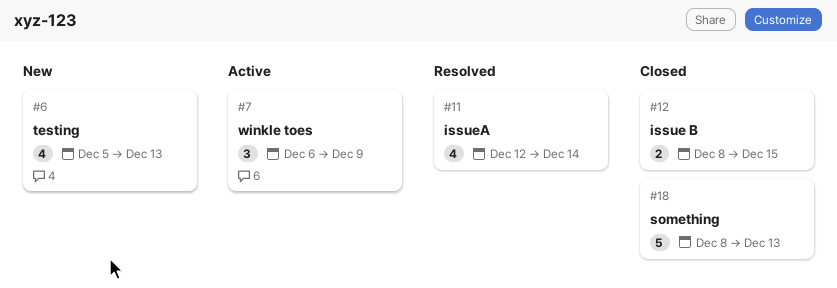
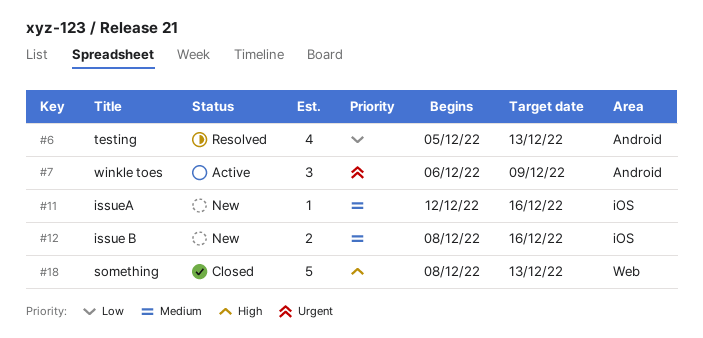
#6, status: New -> Resolved
#11, status: Resolved -> New
#11, estimate: 4 -> 1
#11, due: Dec 14 -> Dec 16
#12, status: Closed -> New
#12, due: Dec 15 -> Dec 16

